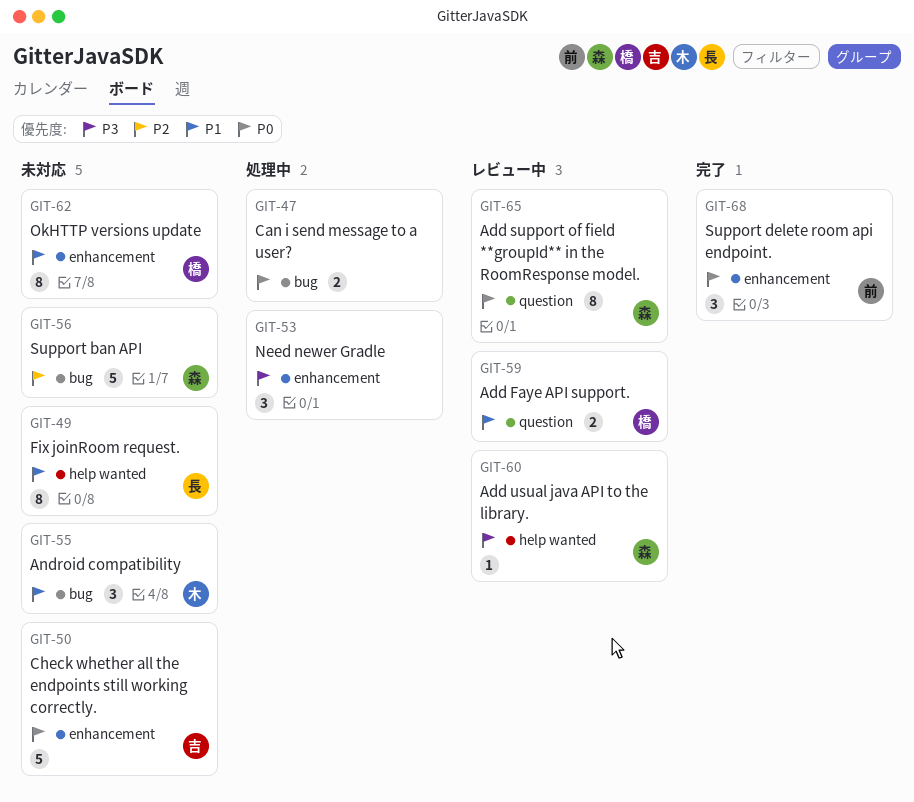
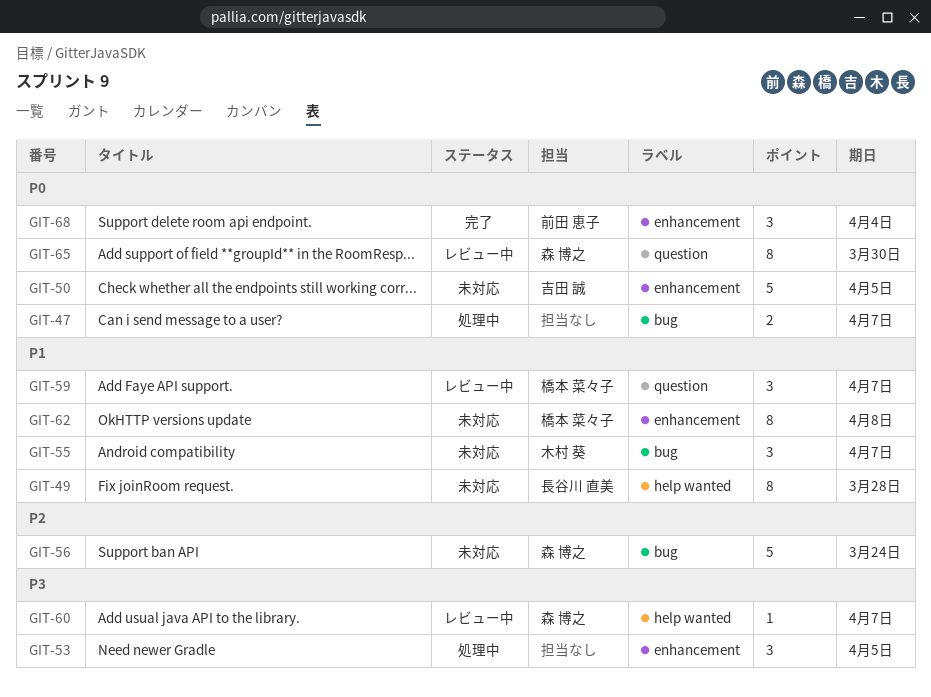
GIT-59, estimate: 2 -> 3

